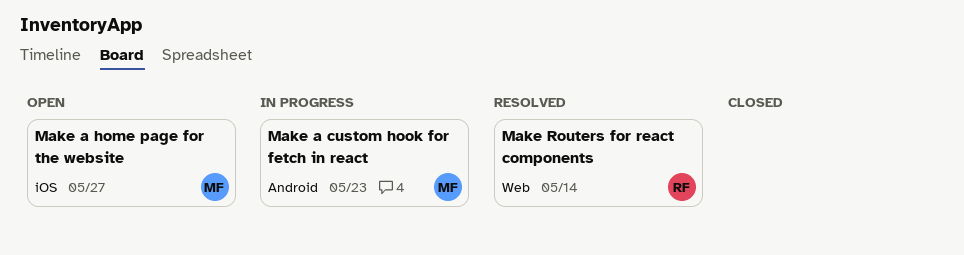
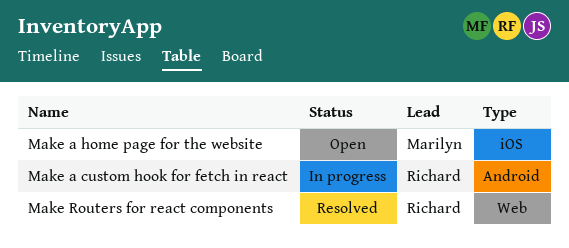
Make a custom hook for fetch in react, owner: Marilyn -> Richard

